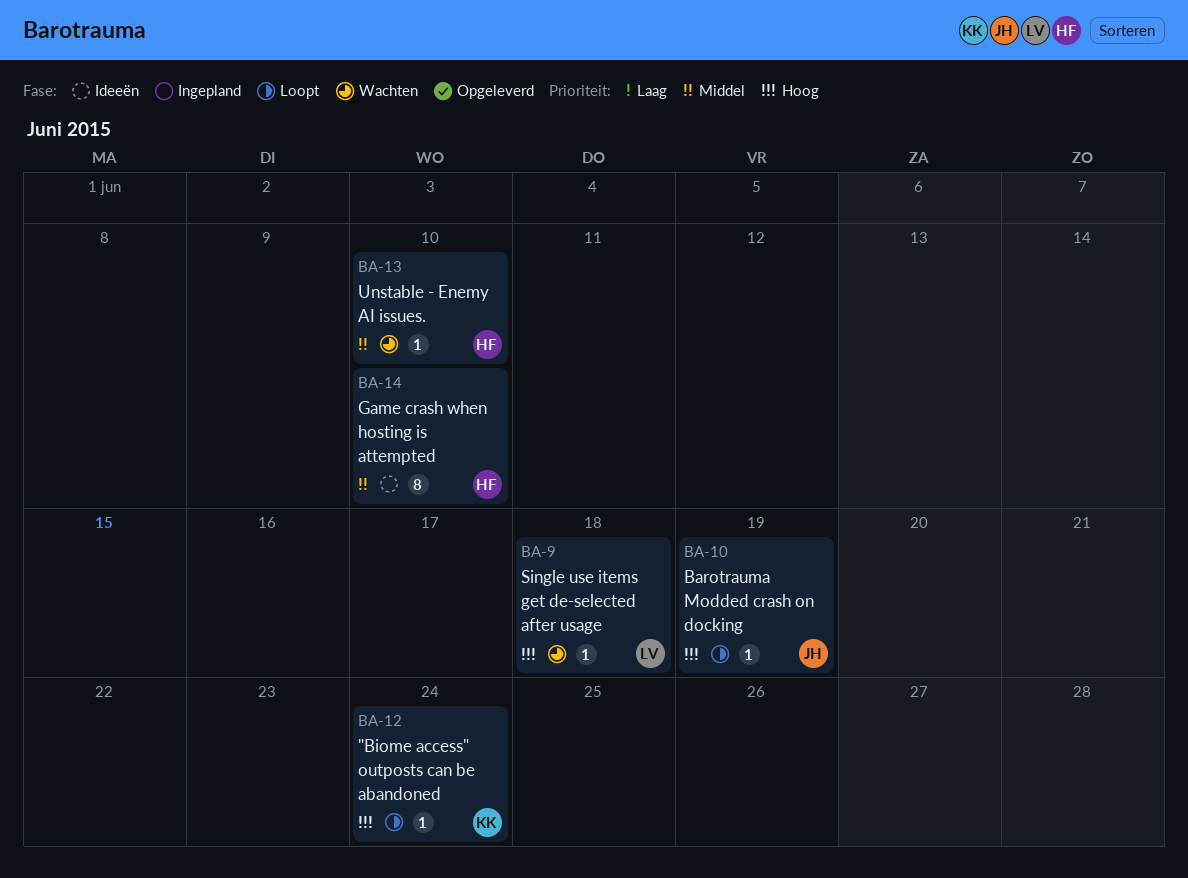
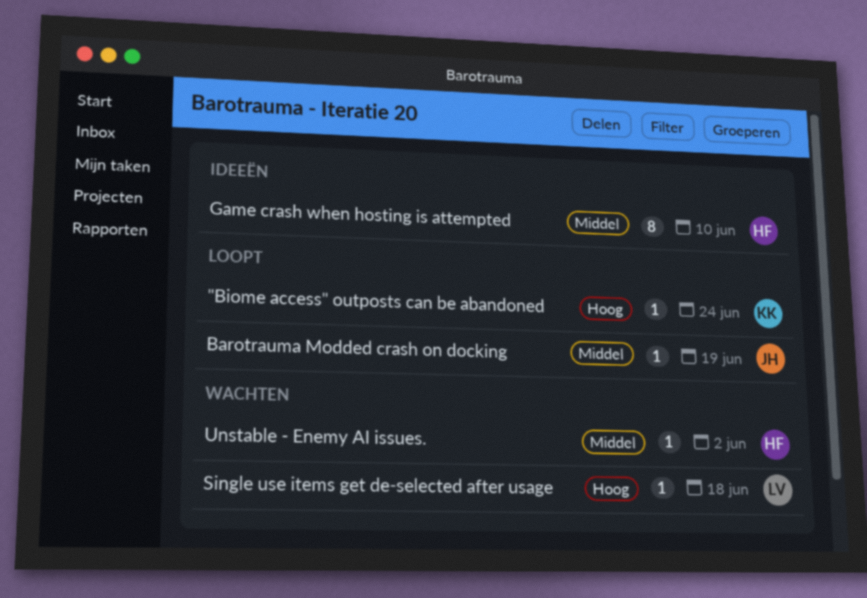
Barotrauma Modded crash on docking, priority: Hoog -> Middel
Unstable - Enemy AI issues., due: Jun 10 -> Jun 2

